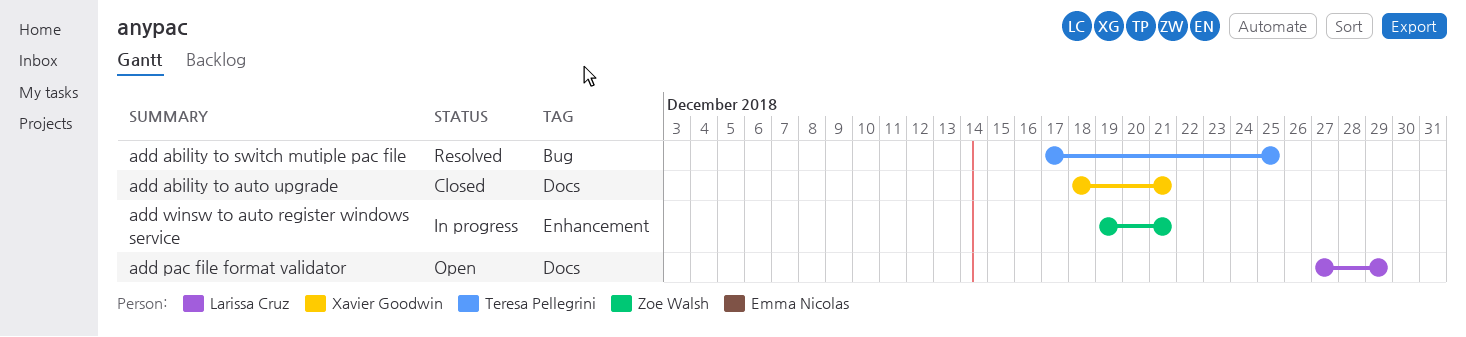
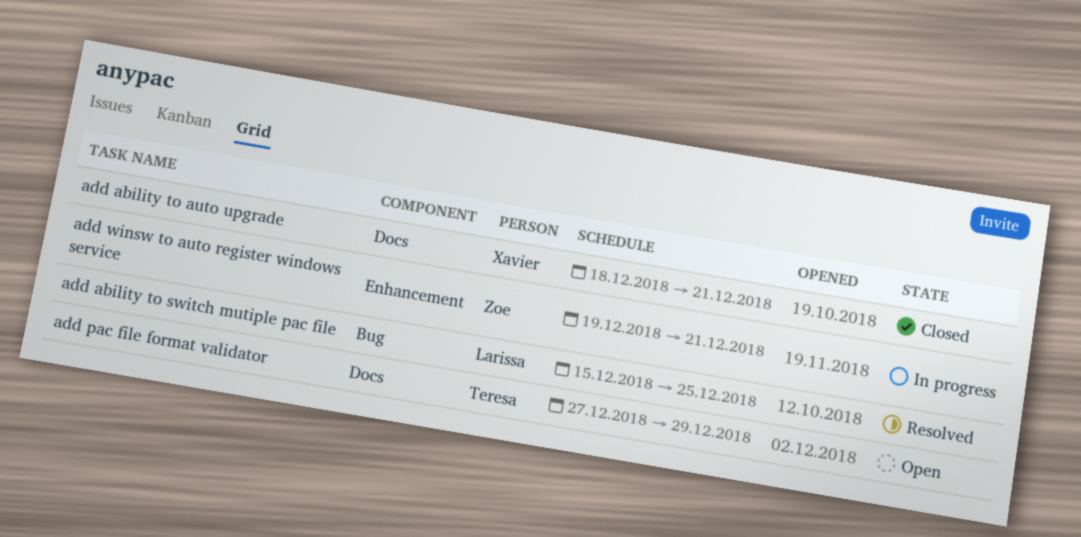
add ability to switch mutiple pac file, owner: Teresa Pellegrini -> Larissa Cruz
add ability to switch mutiple pac file, start: Dec 17 -> Dec 15
add pac file format validator, owner: Larissa Cruz -> Teresa Pellegrini

